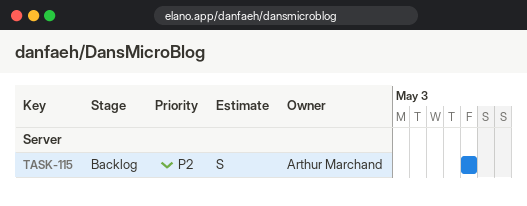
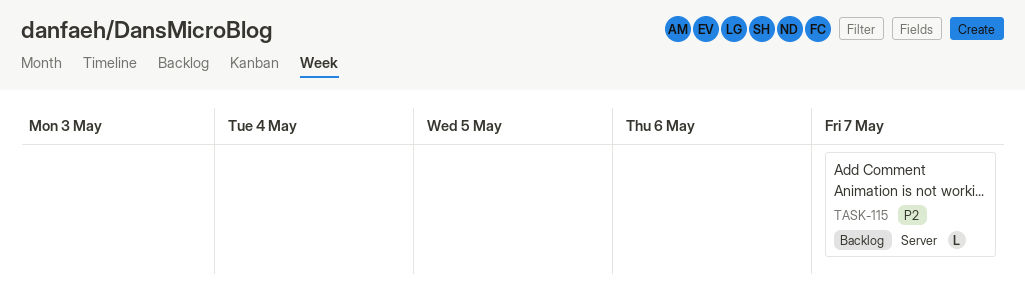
TASK-115, estimate: S -> L

